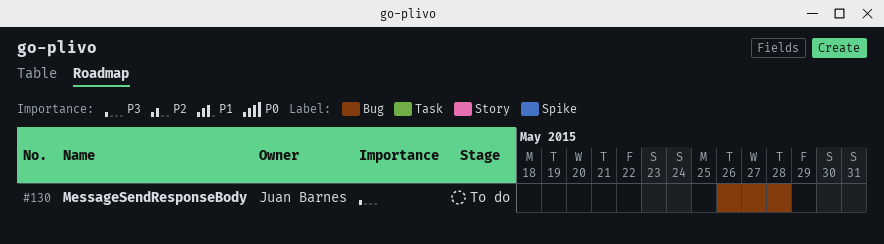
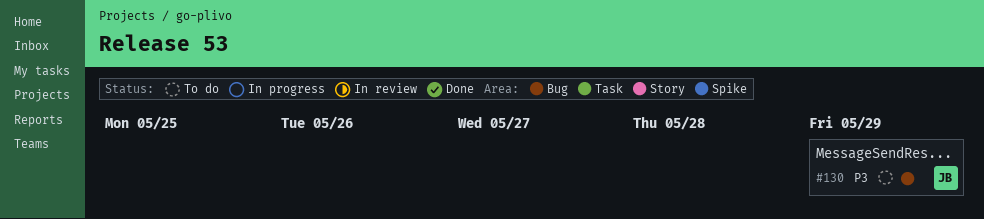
#130, due: May 28 -> May 29

